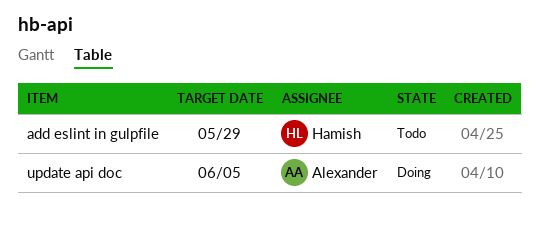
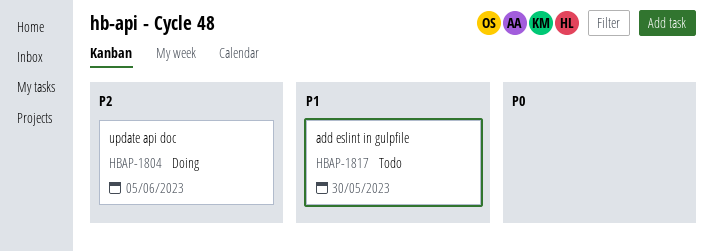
add eslint in gulpfile, due: May 29 -> May 30

